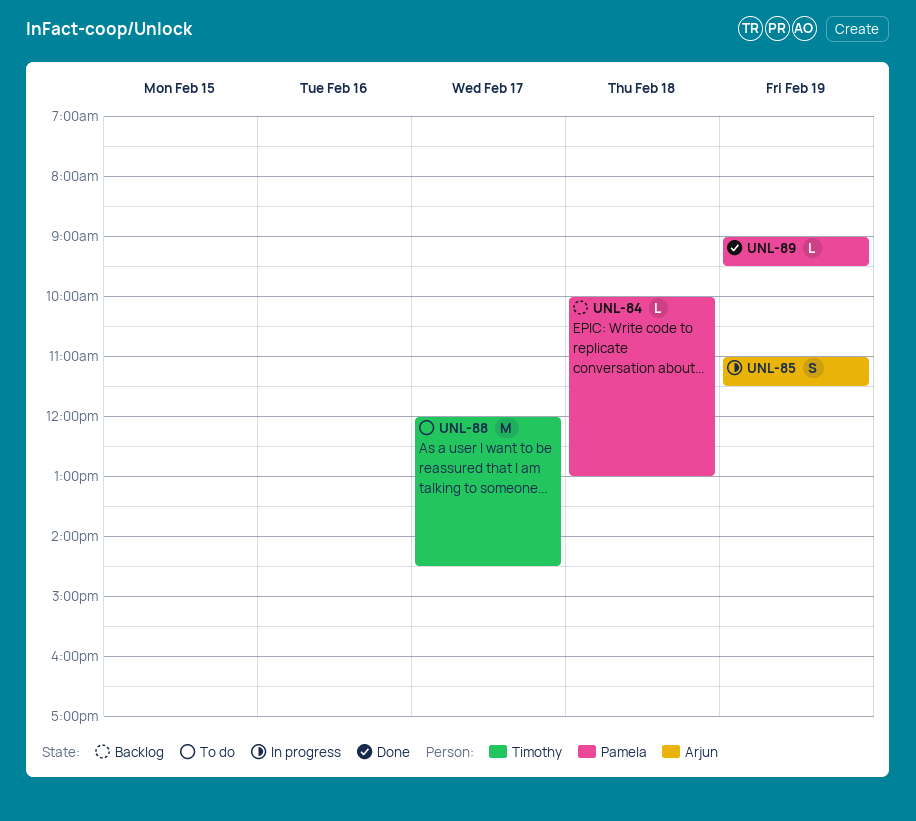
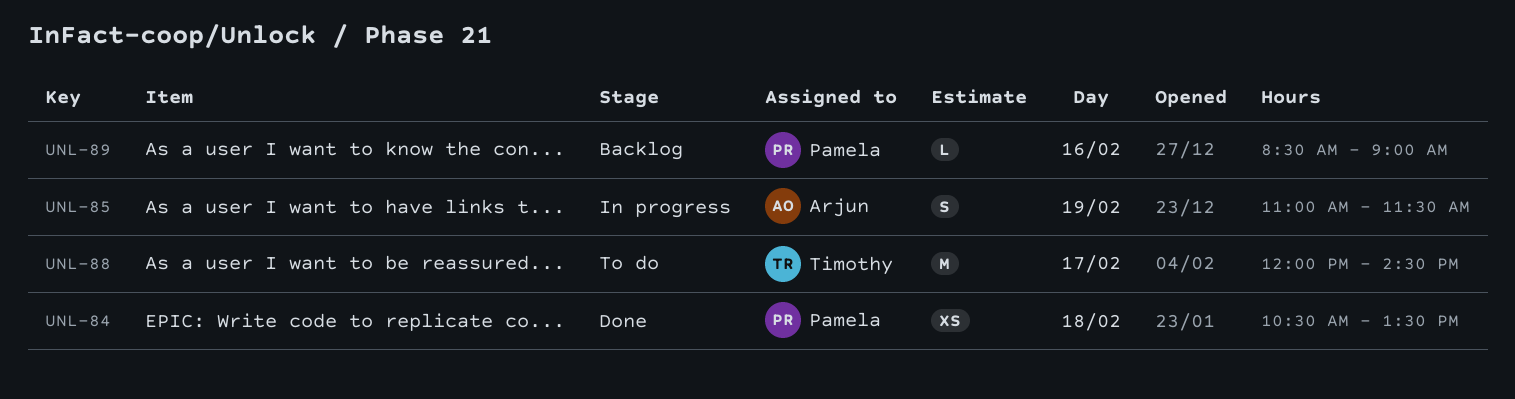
UNL-84, status: Backlog -> Done
UNL-84, estimate: L -> XS
UNL-84, begins: 10:00 -> 10:30
UNL-84, ends: 13:00 -> 13:30
UNL-89, status: Done -> Backlog
UNL-89, day: Feb 19 -> Feb 16
UNL-89, begins: 09:00 -> 08:30
UNL-89, ends: 09:30 -> 09:00

